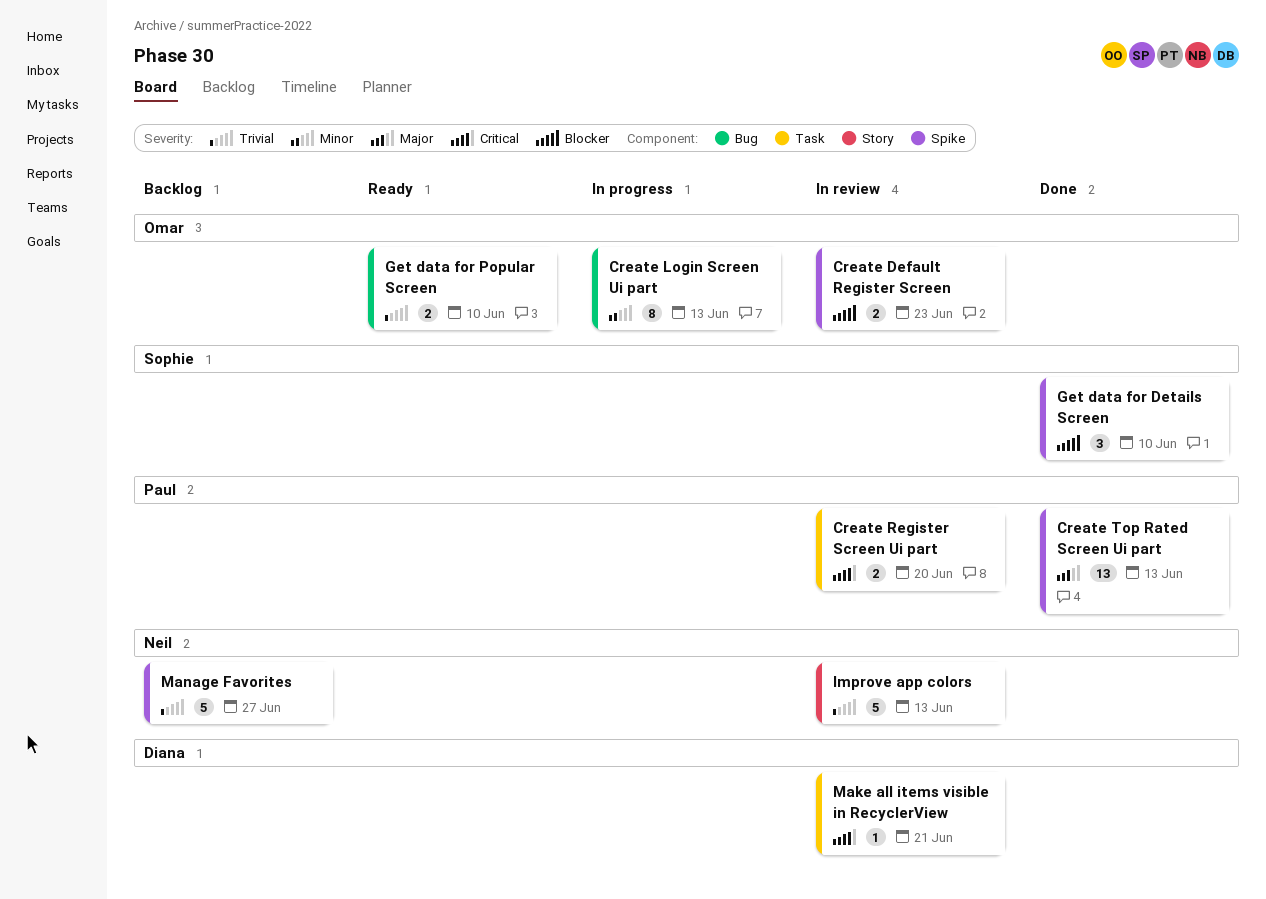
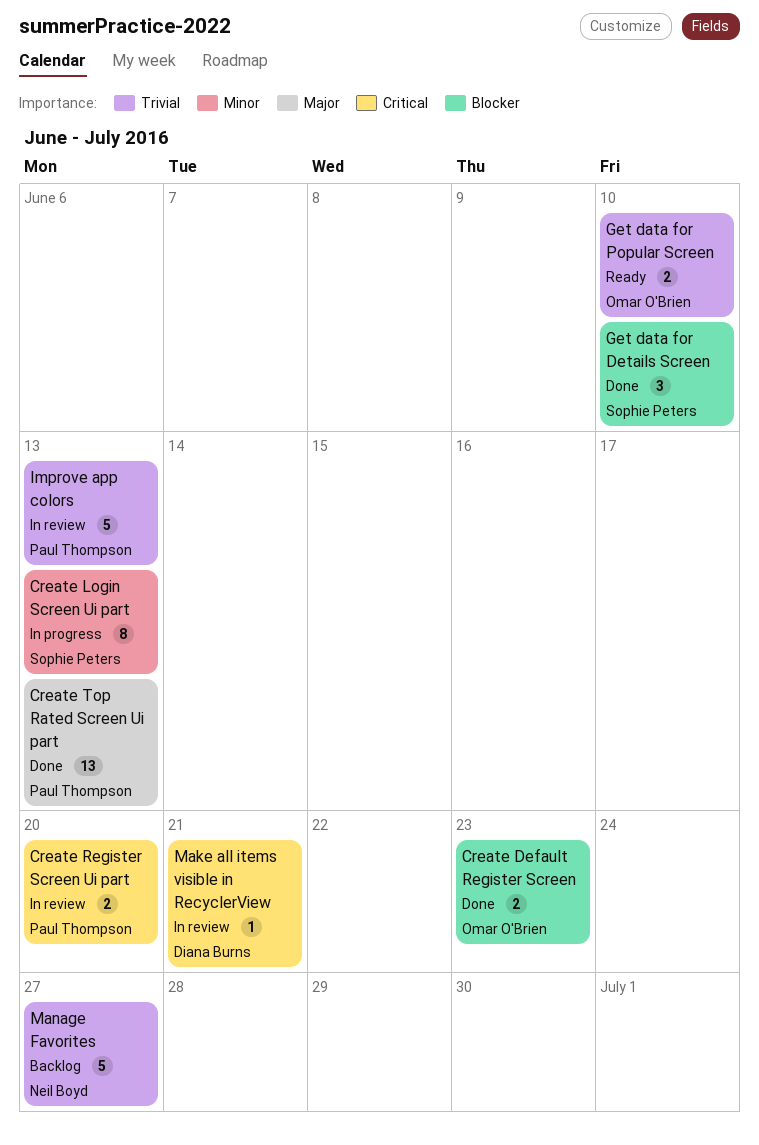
Create Default Register Screen, status: In review -> Done
Create Login Screen Ui part, owner: Omar O'Brien -> Sophie Peters
Improve app colors, owner: Neil Boyd -> Paul Thompson

